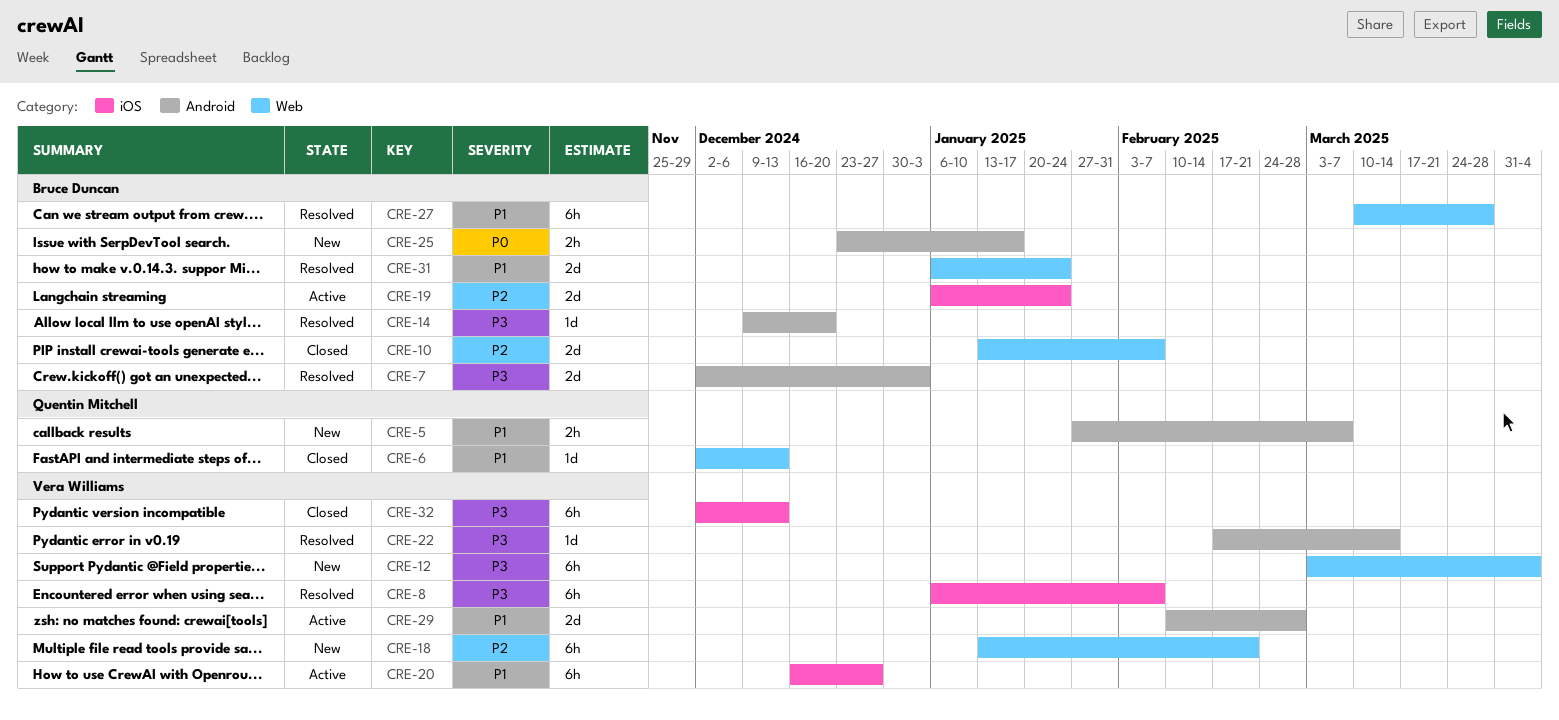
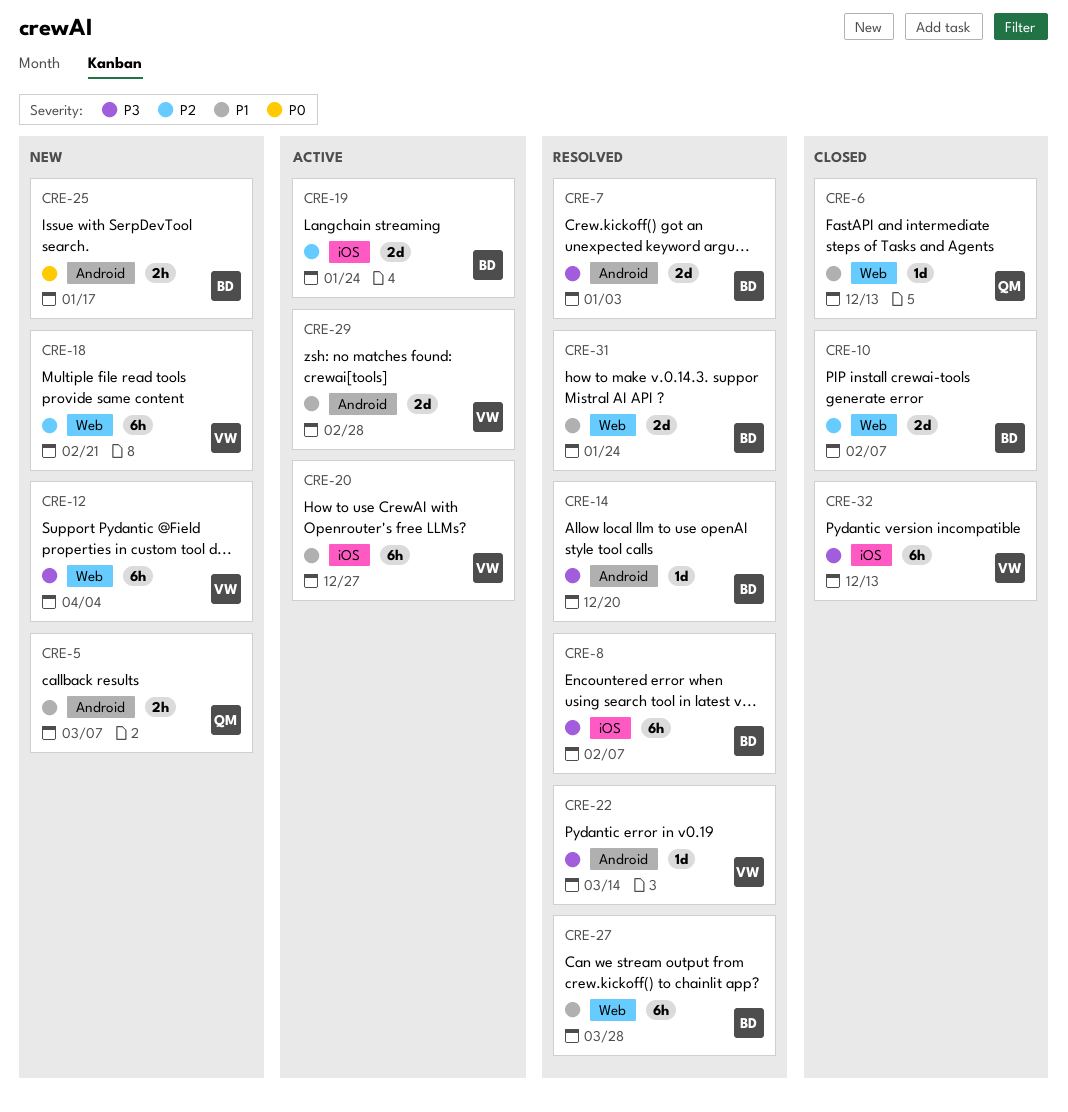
CRE-8, owner: Vera Williams -> Bruce Duncan

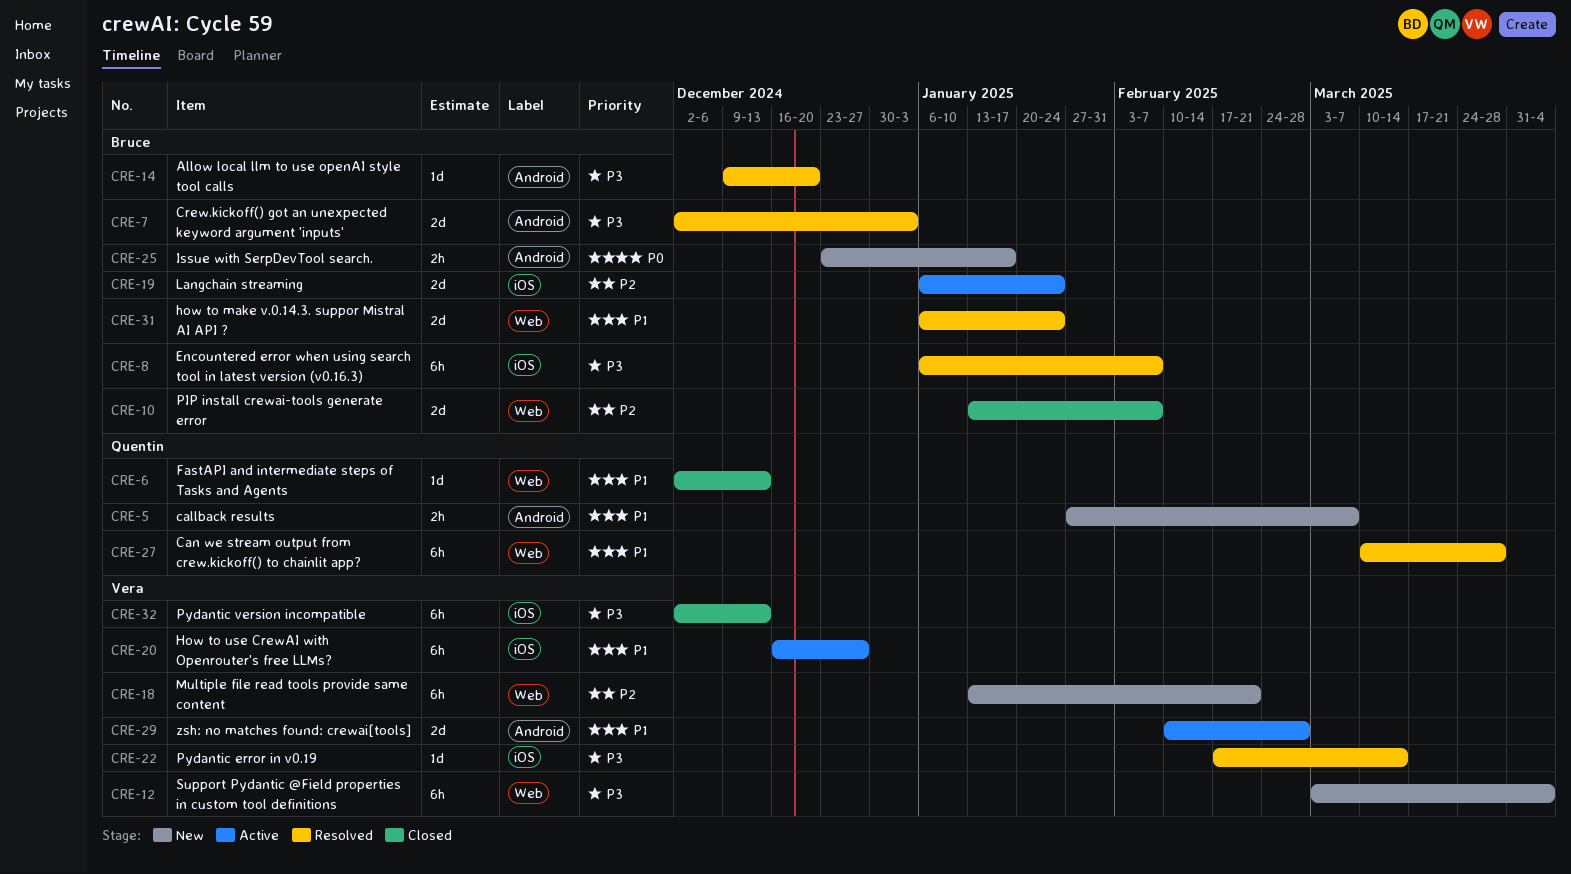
CRE-22, label: Android -> iOS
CRE-27, owner: Bruce -> Quentin

